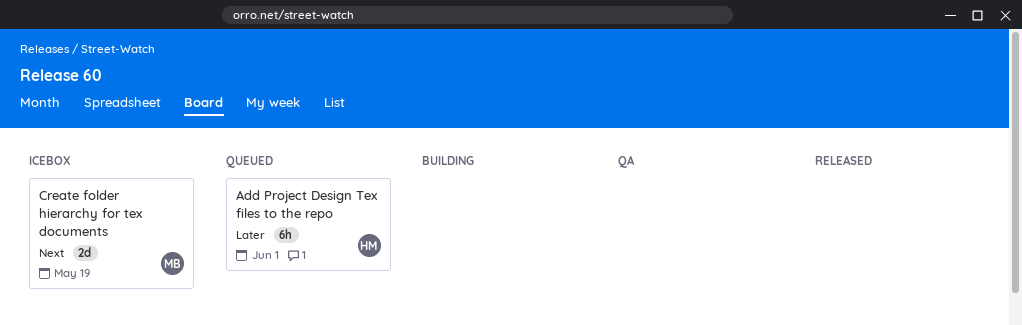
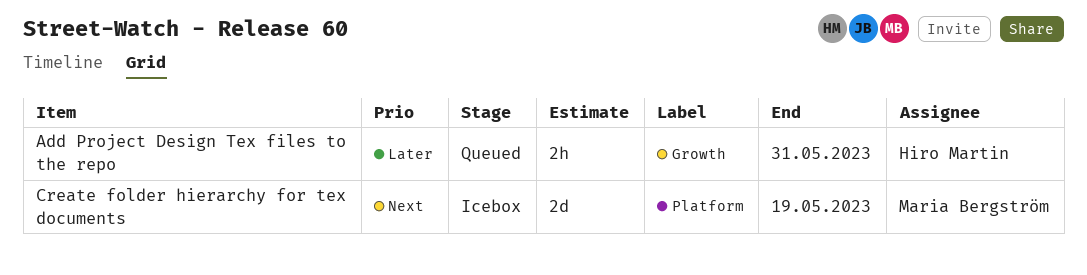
Add Project Design Tex files to the repo, estimate: 6h -> 2h
Add Project Design Tex files to the repo, due: Jun 1 -> May 31

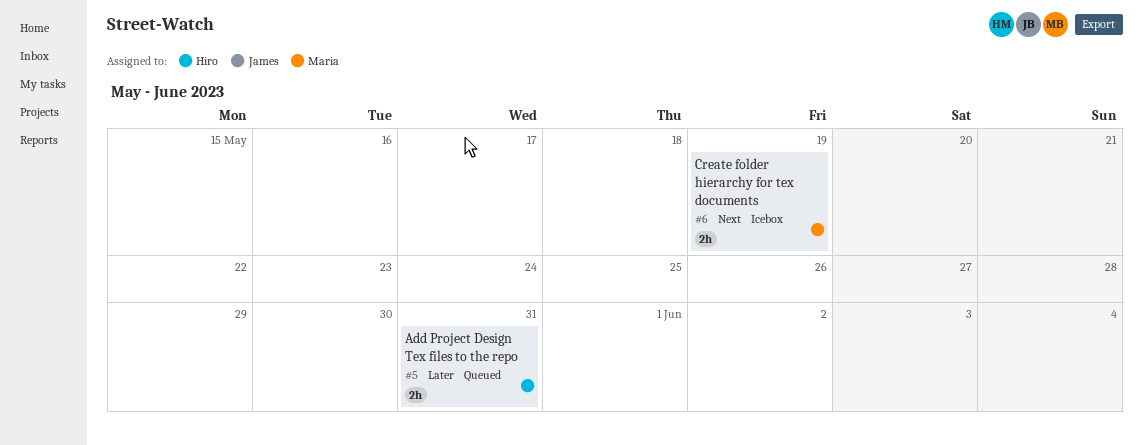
Create folder hierarchy for tex documents, estimate: 2d -> 2h

